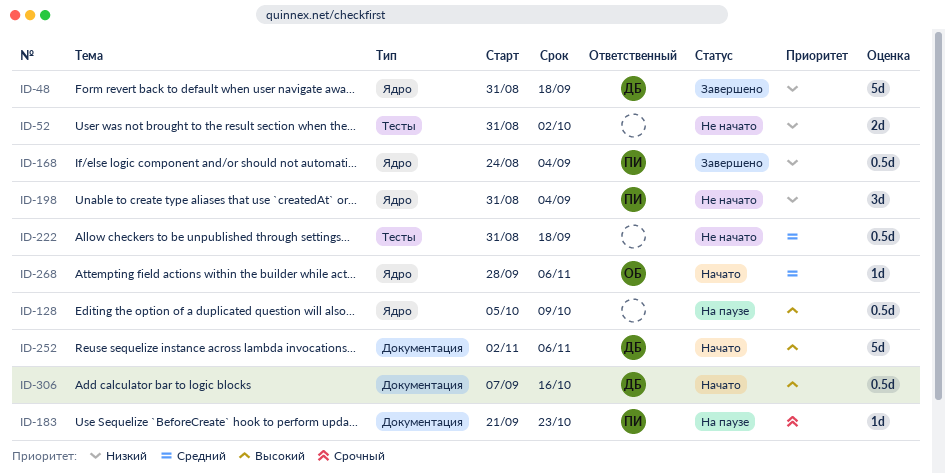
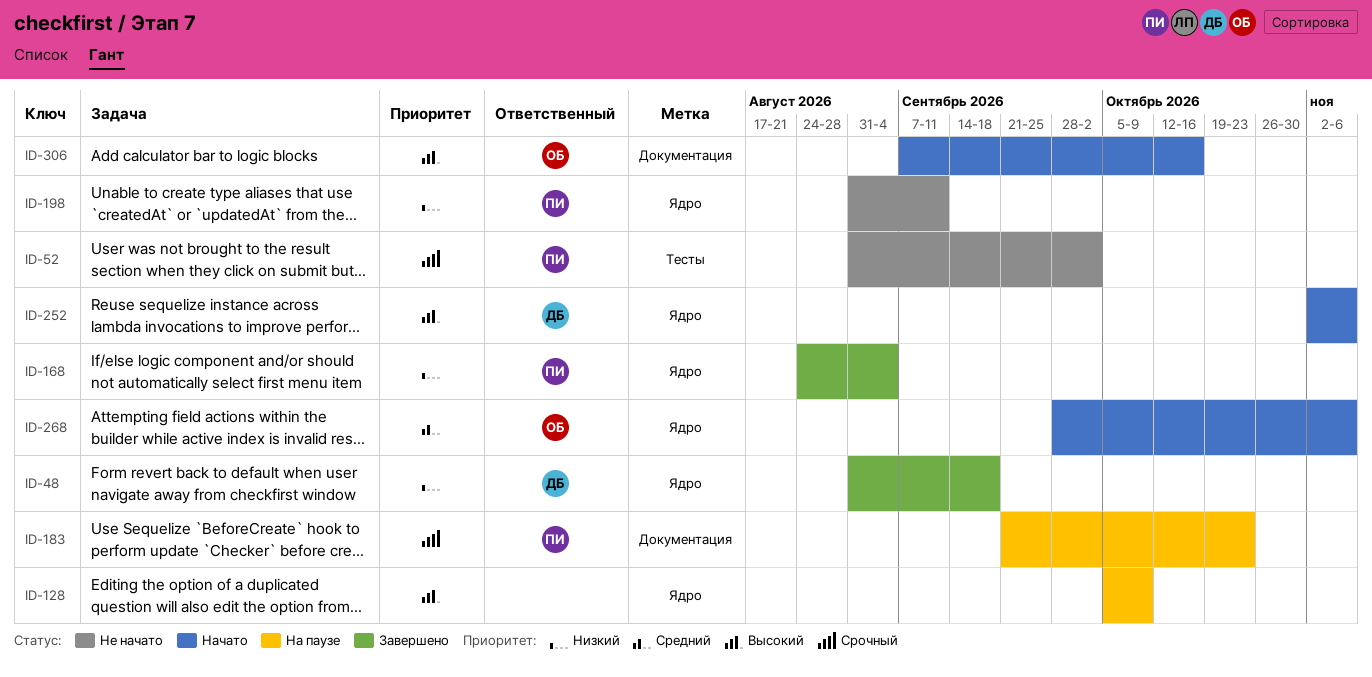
ID-52, owner: none -> ПИ
ID-52, priority: Низкий -> Срочный
ID-198, due: Sep 4 -> Sep 11
ID-222: present -> none
ID-252, label: Документация -> Ядро
ID-306, owner: ДБ -> ОБ

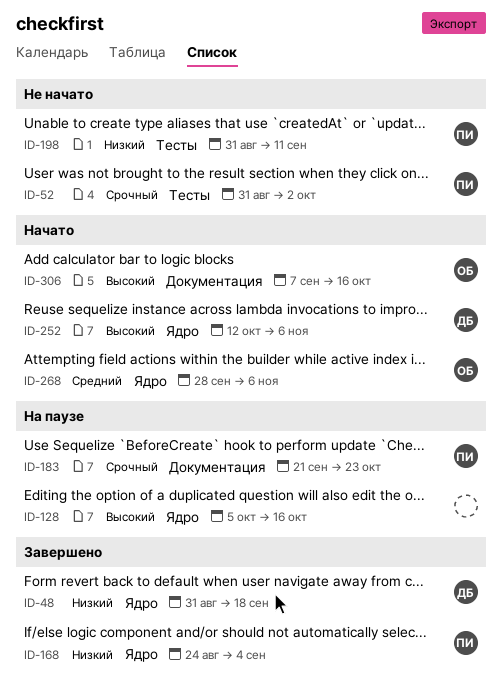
ID-128, due: Oct 9 -> Oct 16
ID-198, label: Ядро -> Тесты
ID-252, start: Nov 2 -> Oct 12

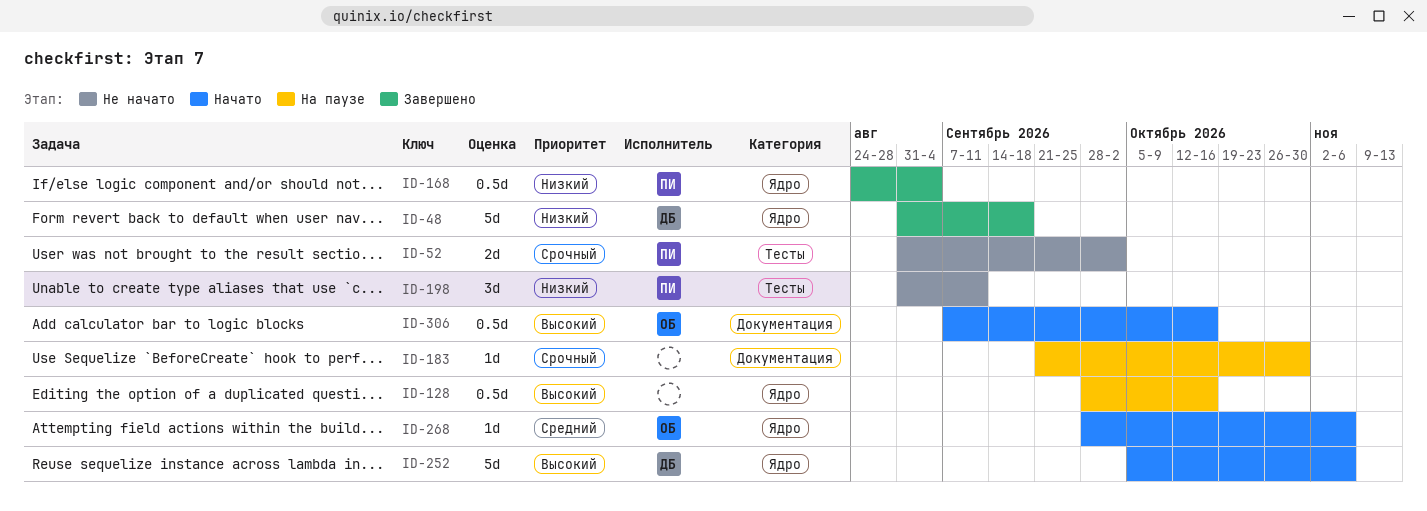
ID-128, start: Oct 5 -> Sep 28
ID-183, owner: ПИ -> none
ID-183, due: Oct 23 -> Oct 30
ID-252, start: Oct 12 -> Oct 5

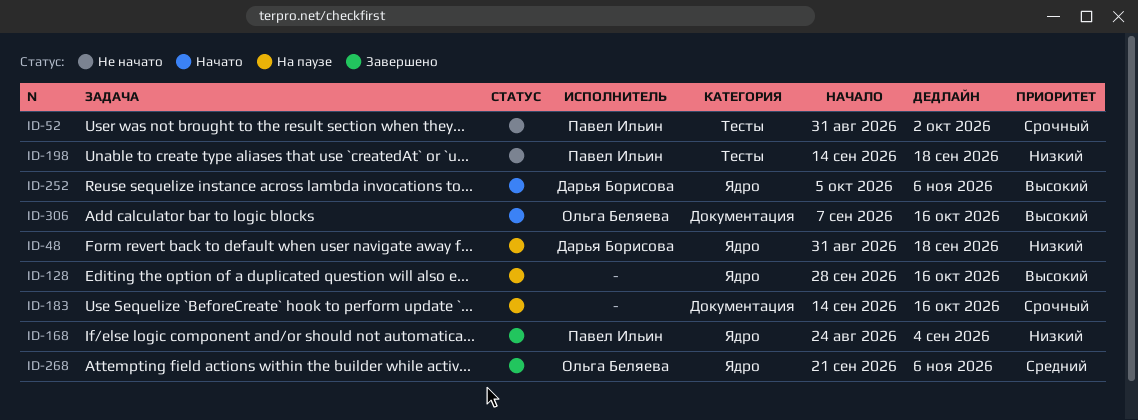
ID-48, status: Завершено -> На паузе
ID-183, start: Sep 21 -> Sep 14
ID-183, due: Oct 30 -> Oct 16
ID-198, start: Aug 31 -> Sep 14
ID-198, due: Sep 11 -> Sep 18
ID-268, status: Начато -> Завершено
ID-268, start: Sep 28 -> Sep 21

